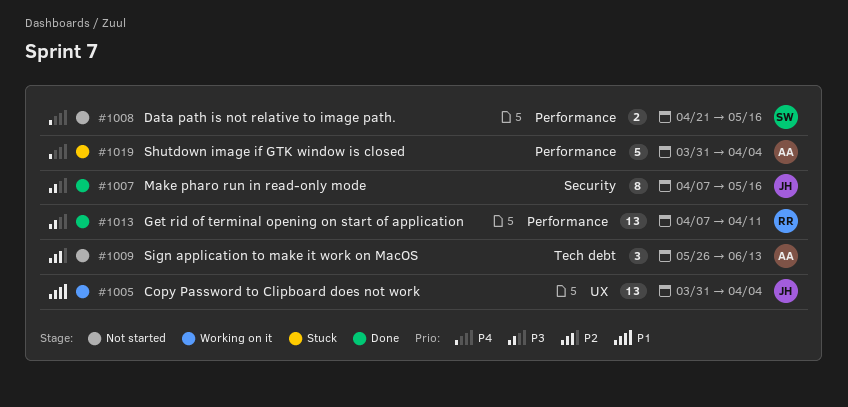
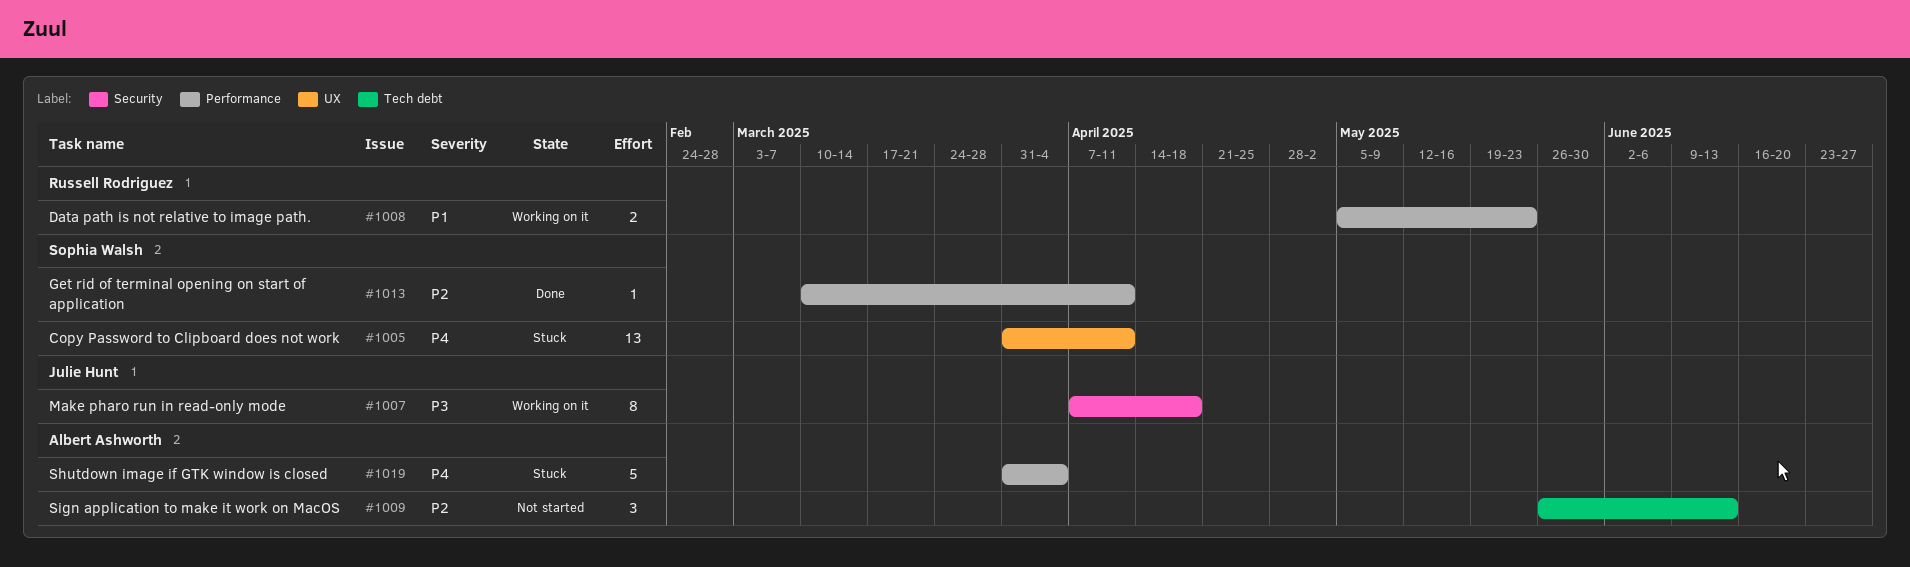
#1005, status: Working on it -> Stuck
#1005, owner: Julie Hunt -> Sophia Walsh
#1005, priority: P1 -> P4
#1005, due: Apr 4 -> Apr 11
#1007, status: Done -> Working on it
#1007, due: May 16 -> Apr 18
#1008, status: Not started -> Working on it
#1008, owner: Sophia Walsh -> Russell Rodriguez
#1008, priority: P4 -> P1
#1008, start: Apr 21 -> May 5
#1008, due: May 16 -> May 23
#1013, owner: Russell Rodriguez -> Sophia Walsh
#1013, priority: P3 -> P2
#1013, estimate: 13 -> 1
#1013, start: Apr 7 -> Mar 10

